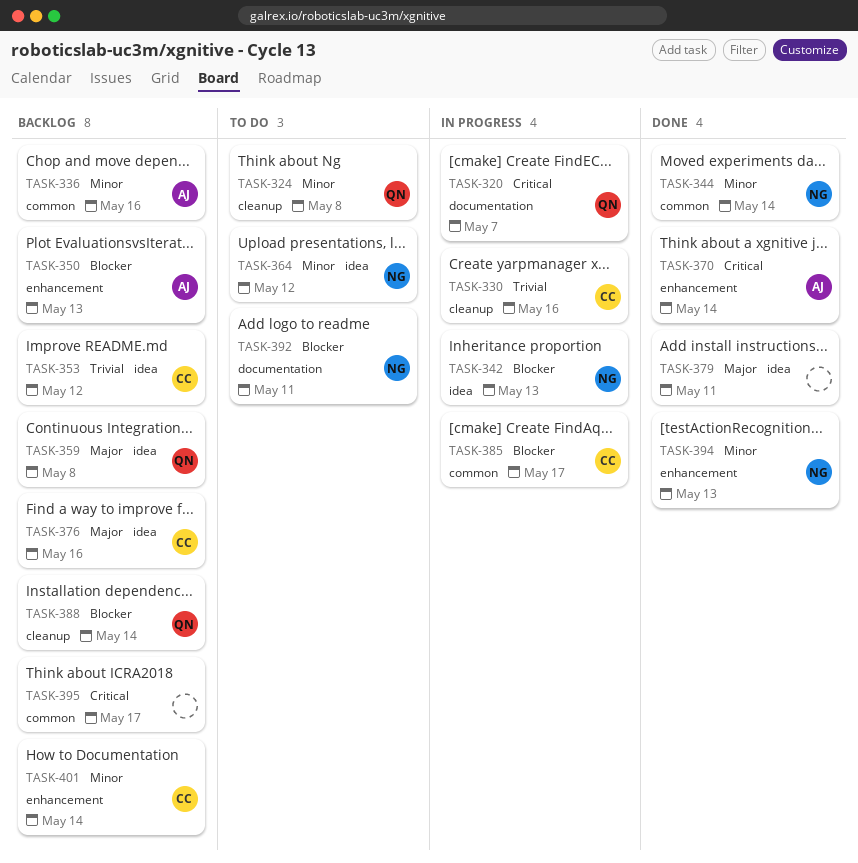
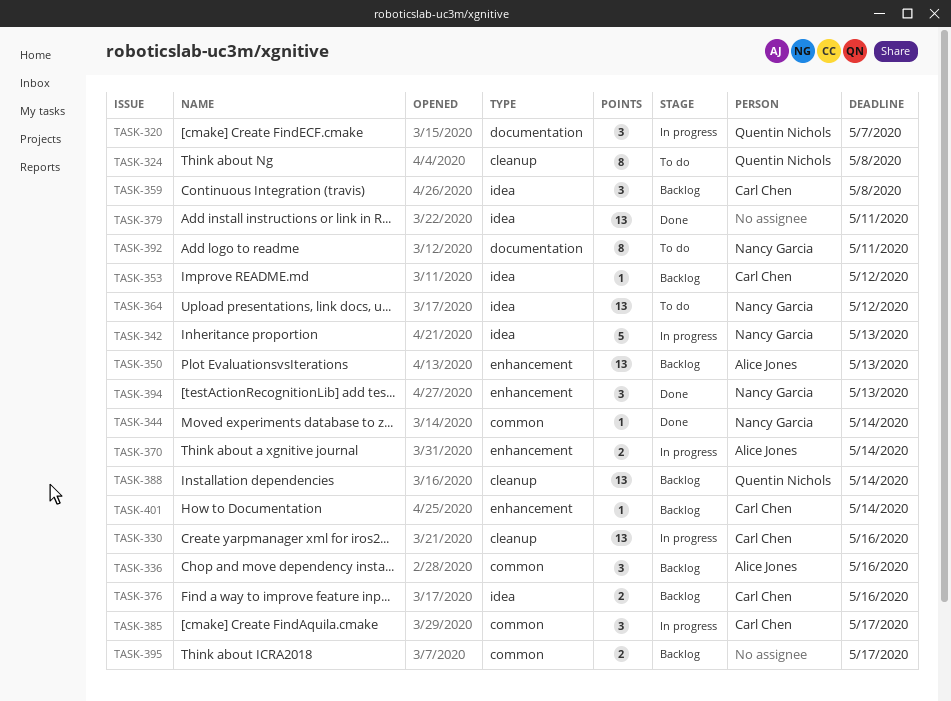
TASK-359, owner: Quentin Nichols -> Carl Chen
TASK-370, status: Done -> In progress

